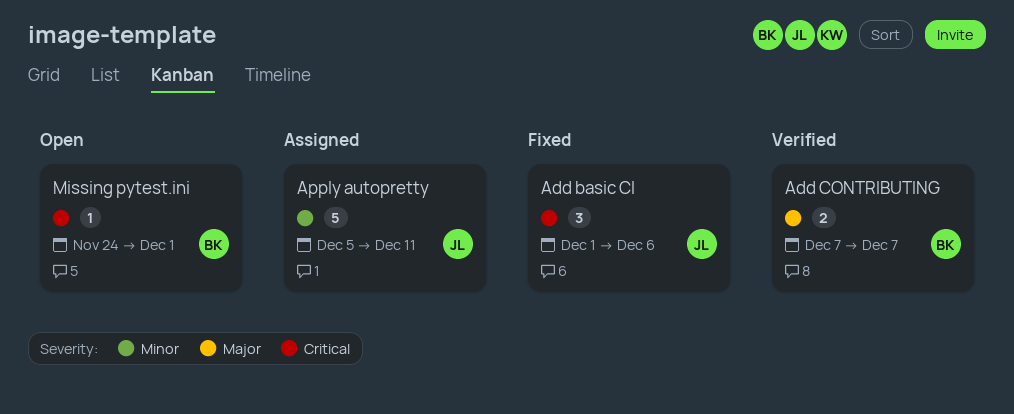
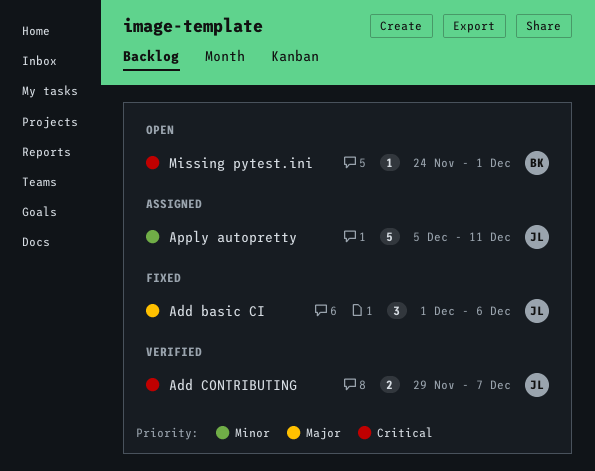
Add basic CI, priority: Critical -> Major
Add CONTRIBUTING, owner: BK -> JL
Add CONTRIBUTING, priority: Major -> Critical
Add CONTRIBUTING, start: Dec 7 -> Nov 29

